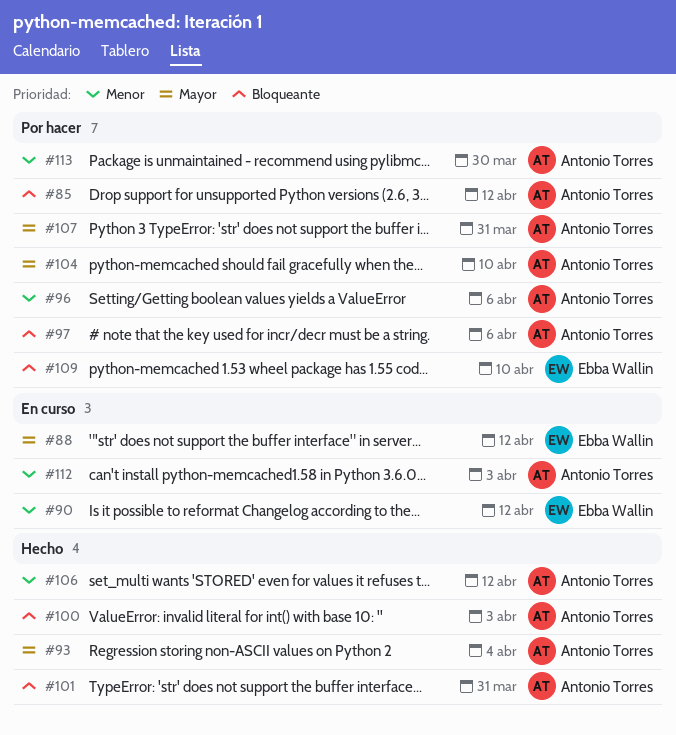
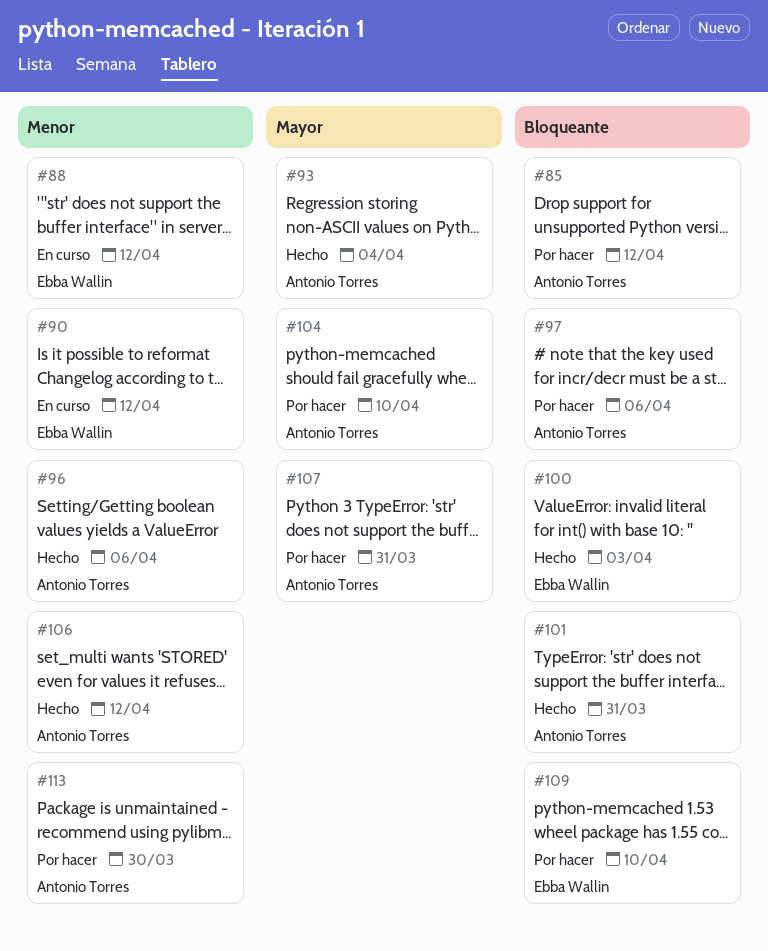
#88, priority: Mayor -> Menor
#96, status: Por hacer -> Hecho
#100, owner: Antonio Torres -> Ebba Wallin
#112: present -> none

